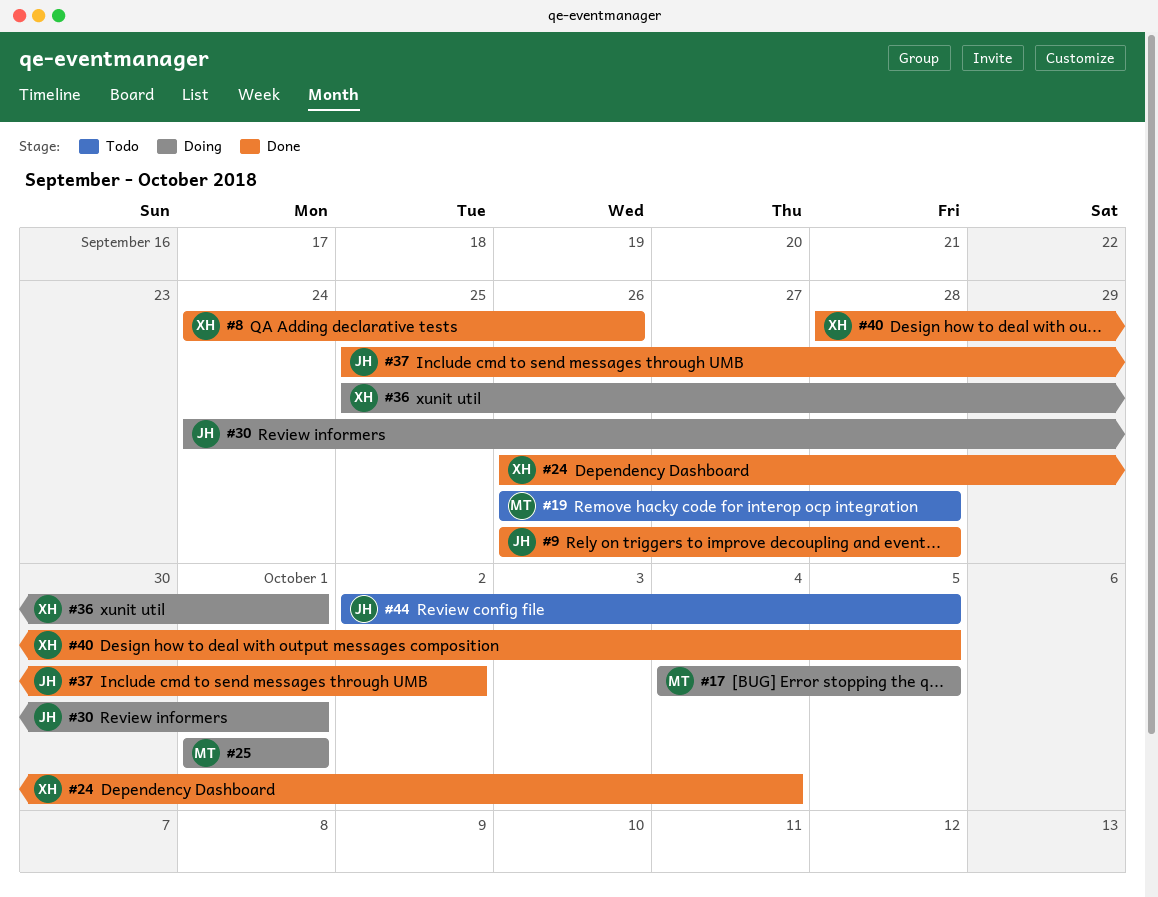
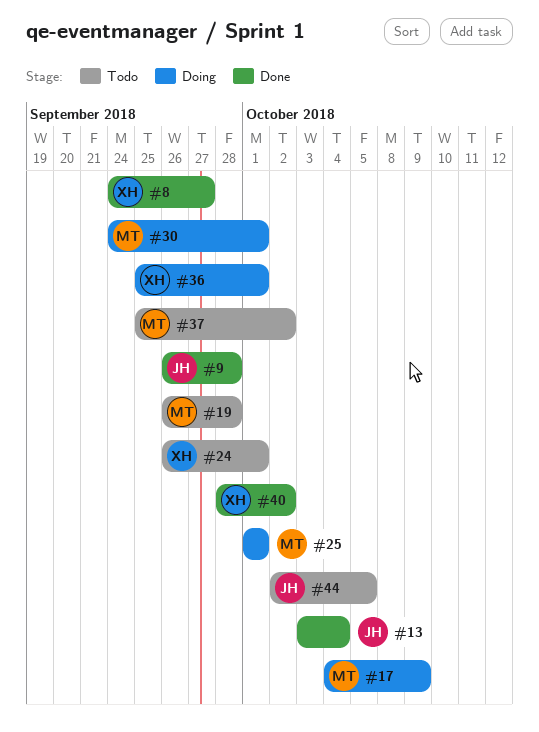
#8, due: Sep 26 -> Sep 27
#13: none -> present
#17, due: Oct 5 -> Oct 9
#24, status: Done -> Todo
#24, due: Oct 4 -> Oct 1
#30, owner: JH -> MT
#37, status: Done -> Todo
#37, owner: JH -> MT
#40, due: Oct 5 -> Oct 2

